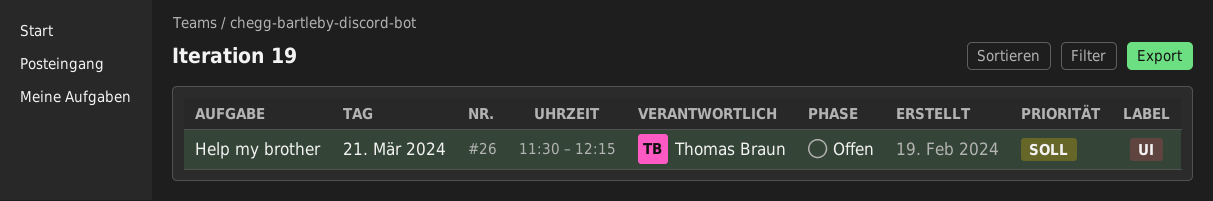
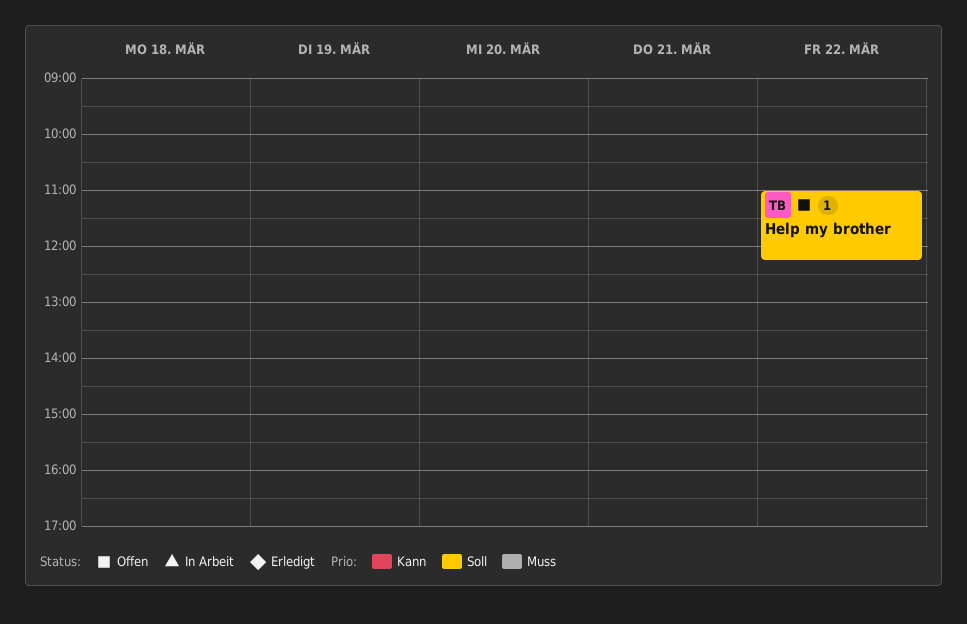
Help my brother, day: Mar 21 -> Mar 22
Help my brother, begins: 11:30 -> 11:00

